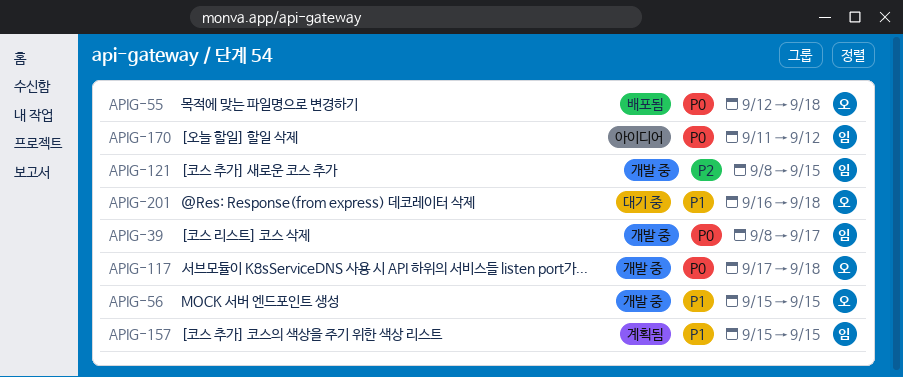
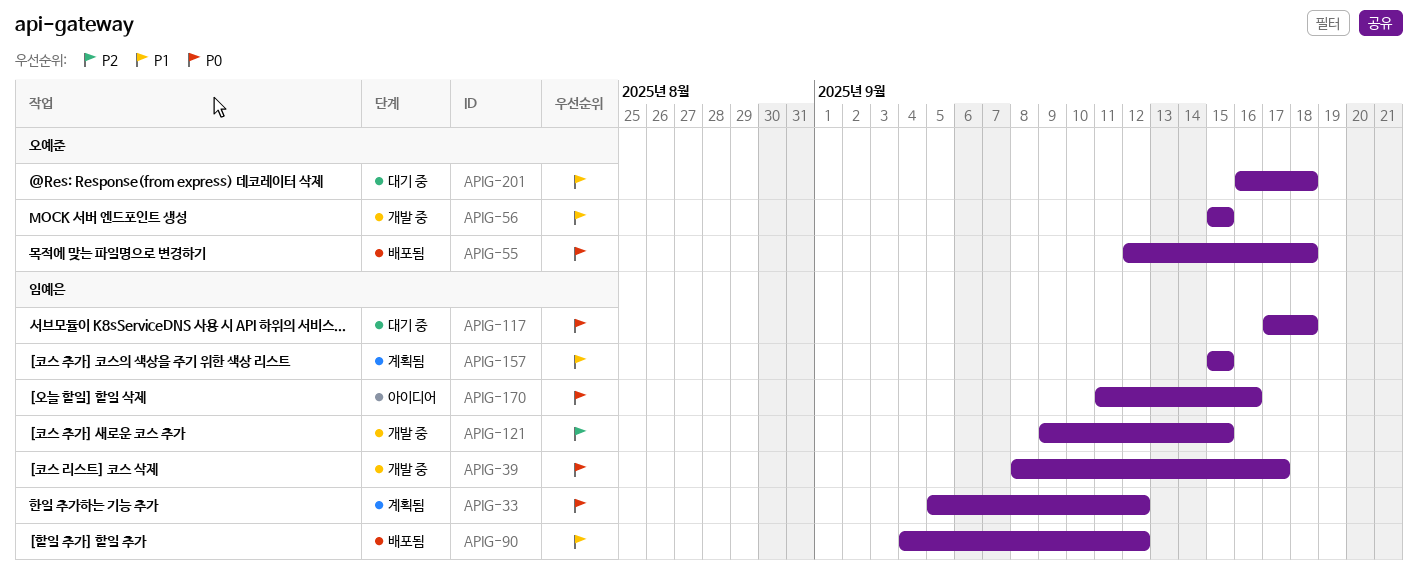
APIG-33: none -> present
APIG-90: none -> present
APIG-117, status: 개발 중 -> 대기 중
APIG-117, owner: 오예준 -> 임예은
APIG-121, start: Sep 8 -> Sep 9
APIG-170, due: Sep 12 -> Sep 16

